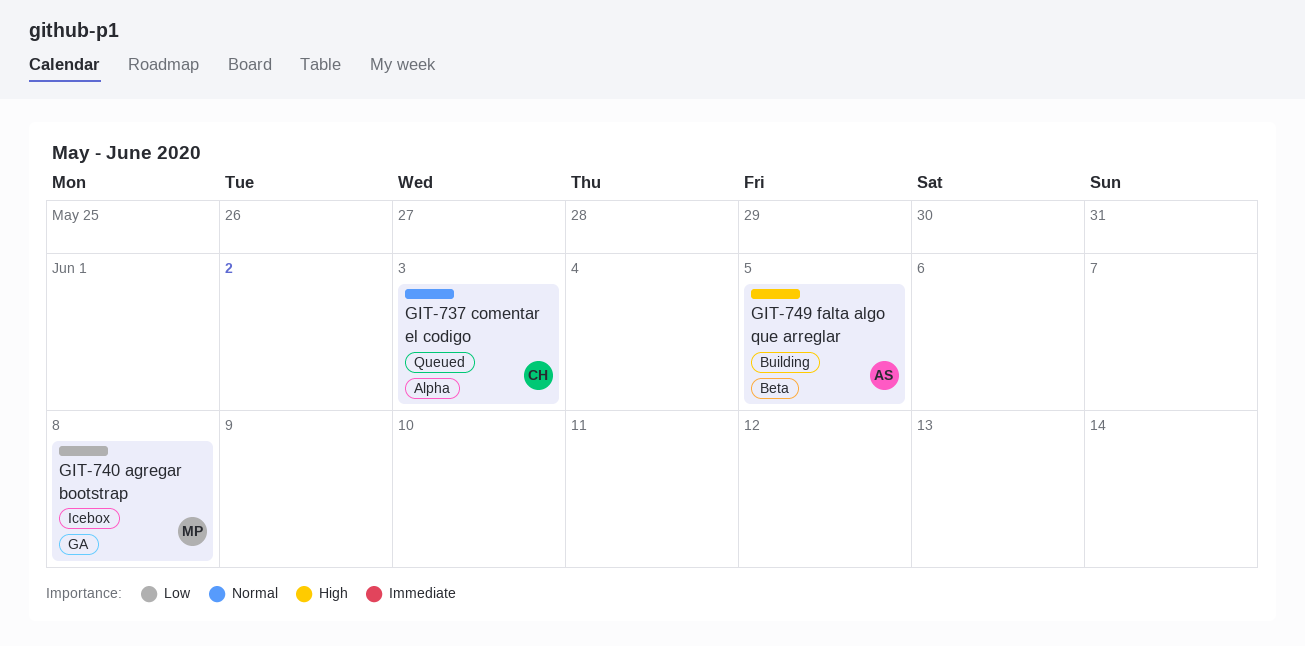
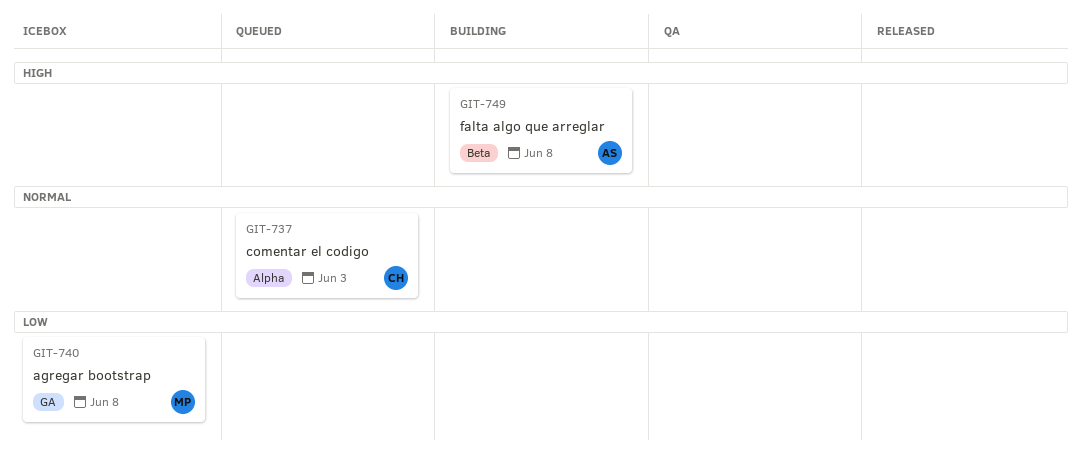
GIT-749, due: Jun 5 -> Jun 8

